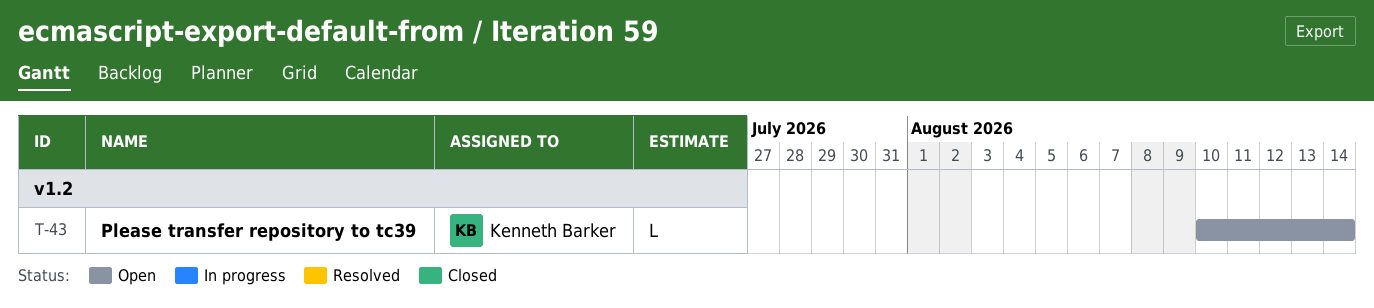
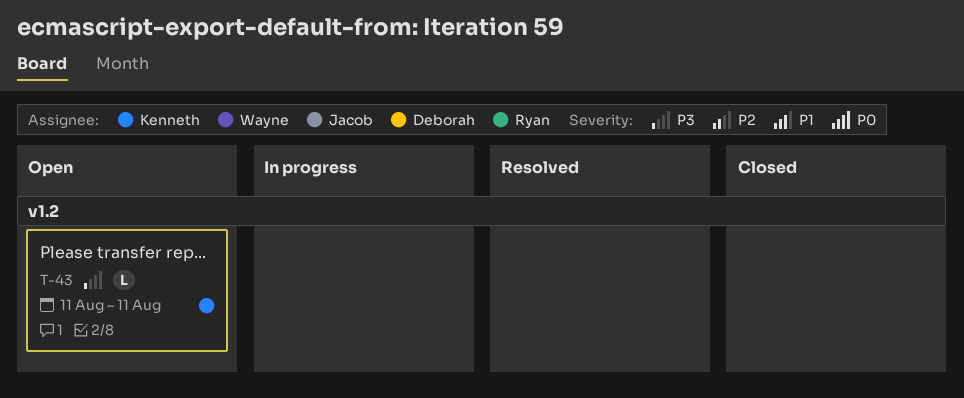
T-43, start: Aug 10 -> Aug 11
T-43, due: Aug 14 -> Aug 11

